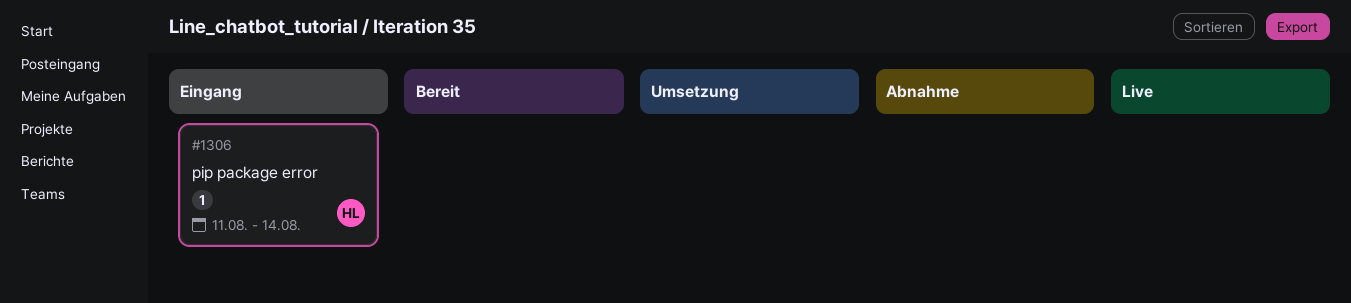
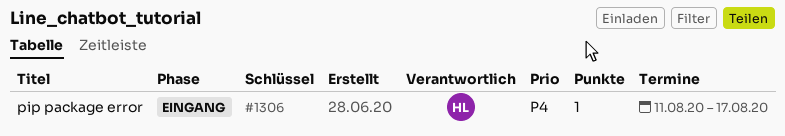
#1306, due: Aug 14 -> Aug 17

